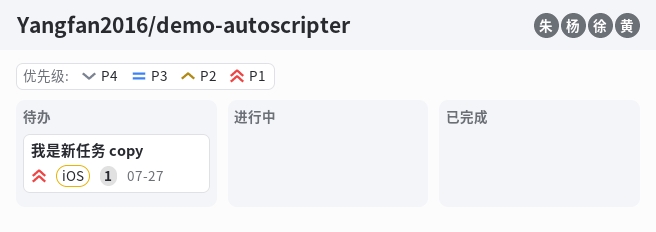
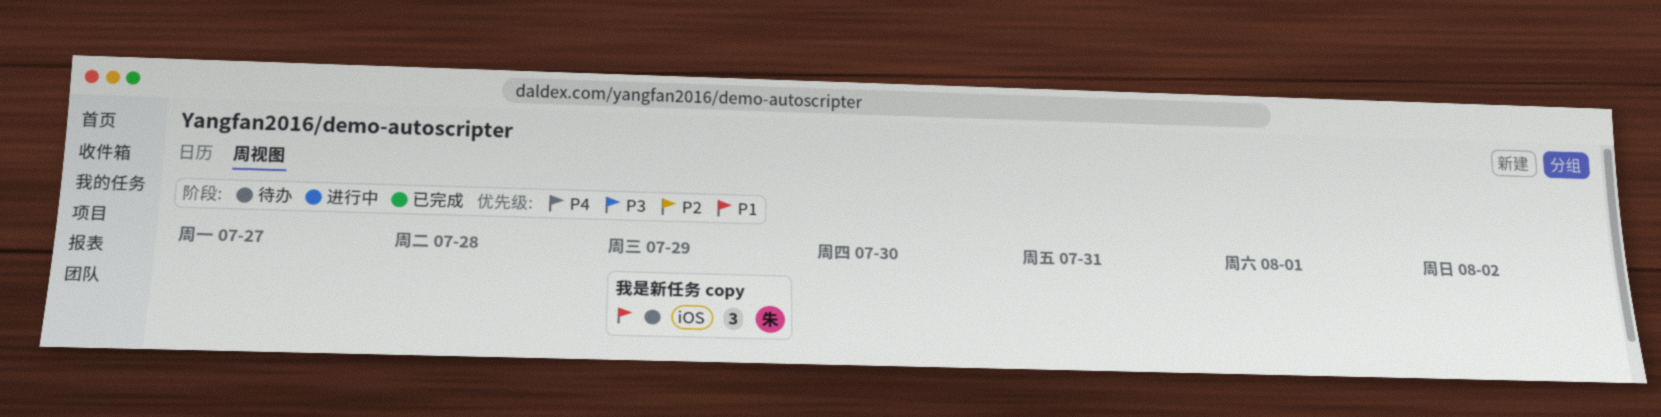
我是新任务 copy, estimate: 1 -> 3
我是新任务 copy, due: Jul 27 -> Jul 29

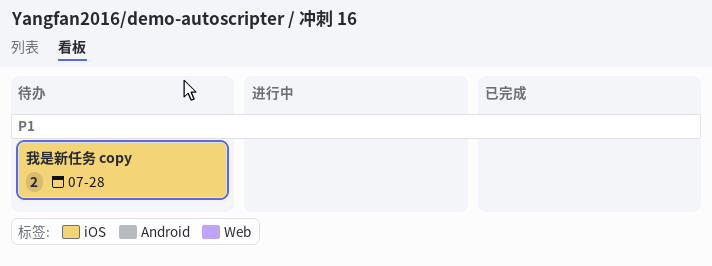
我是新任务 copy, estimate: 3 -> 2
我是新任务 copy, due: Jul 29 -> Jul 28

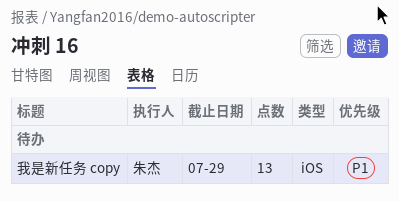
我是新任务 copy, estimate: 2 -> 13
我是新任务 copy, due: Jul 28 -> Jul 29

